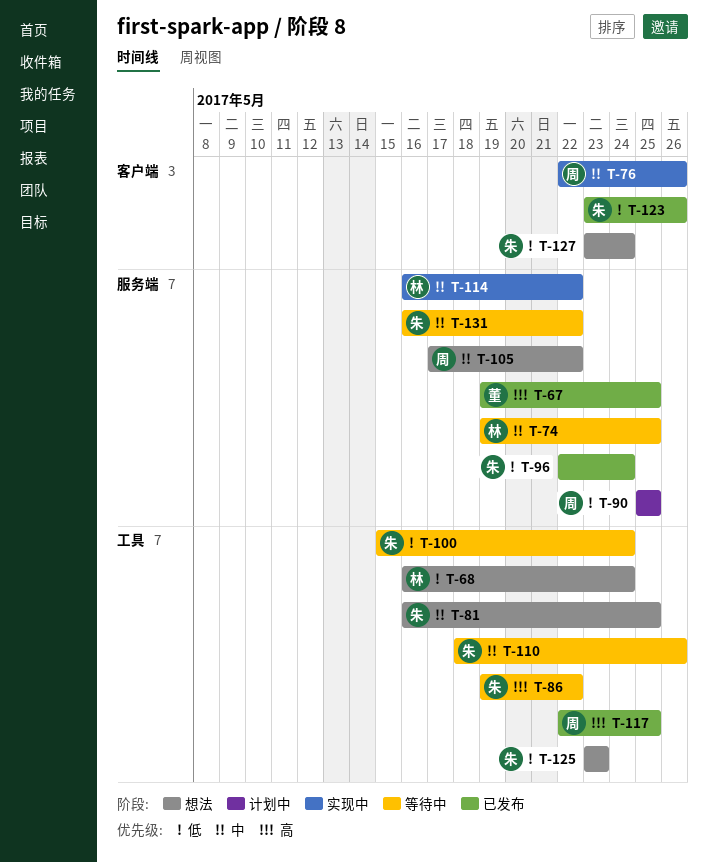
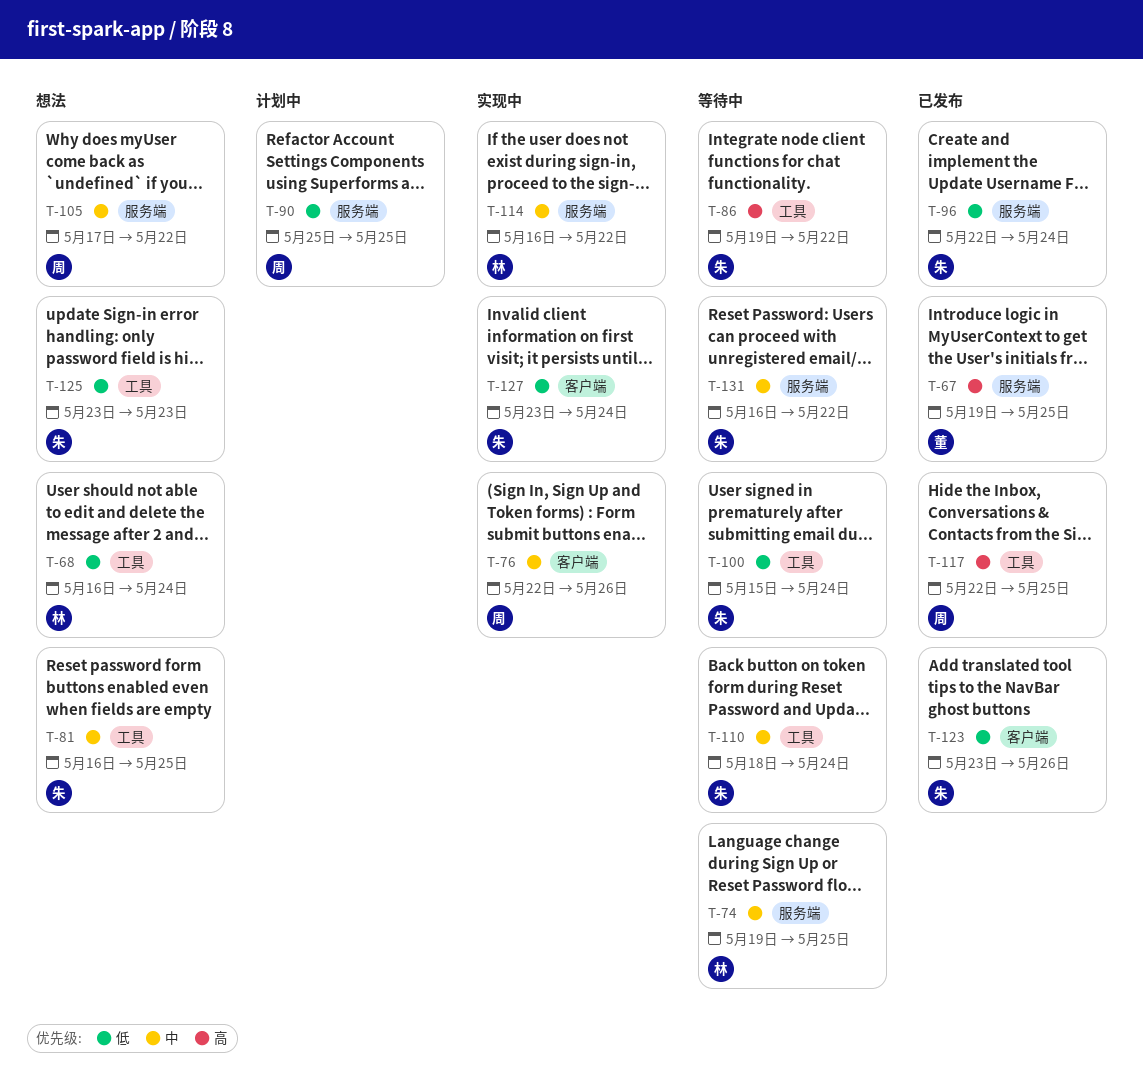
T-110, due: May 26 -> May 24
T-127, status: 想法 -> 实现中

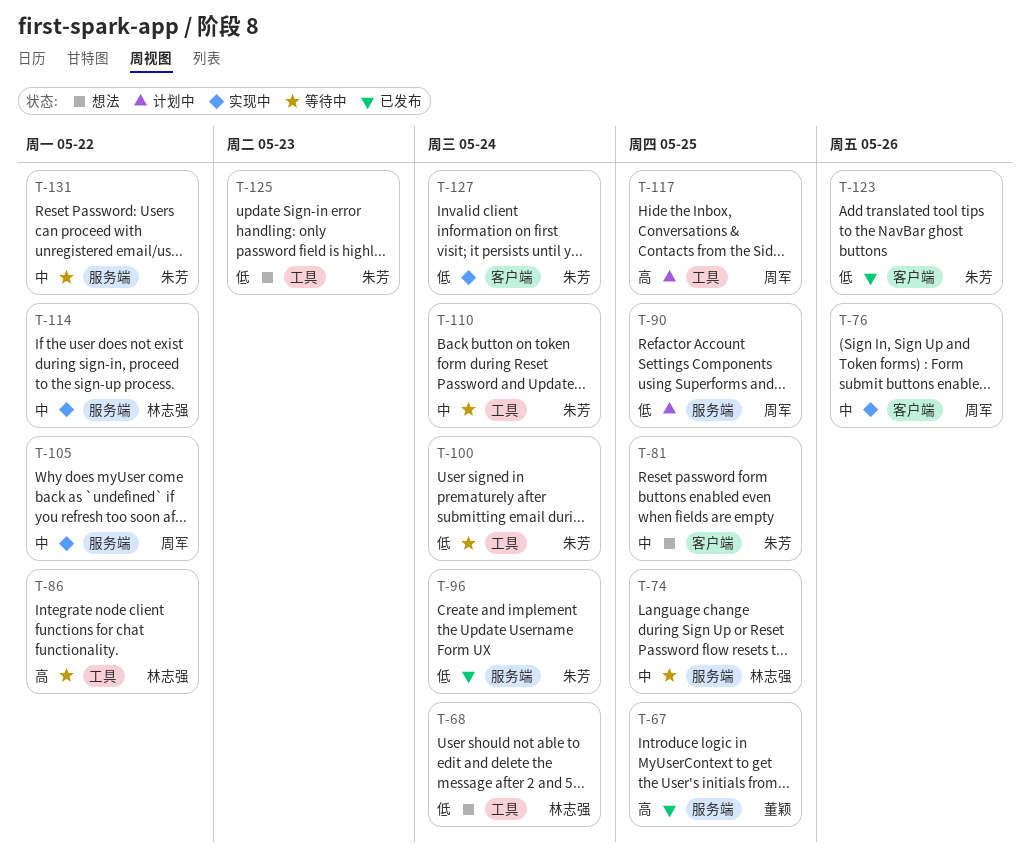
T-81, label: 工具 -> 客户端
T-86, owner: 朱芳 -> 林志强
T-105, status: 想法 -> 实现中
T-117, status: 已发布 -> 计划中

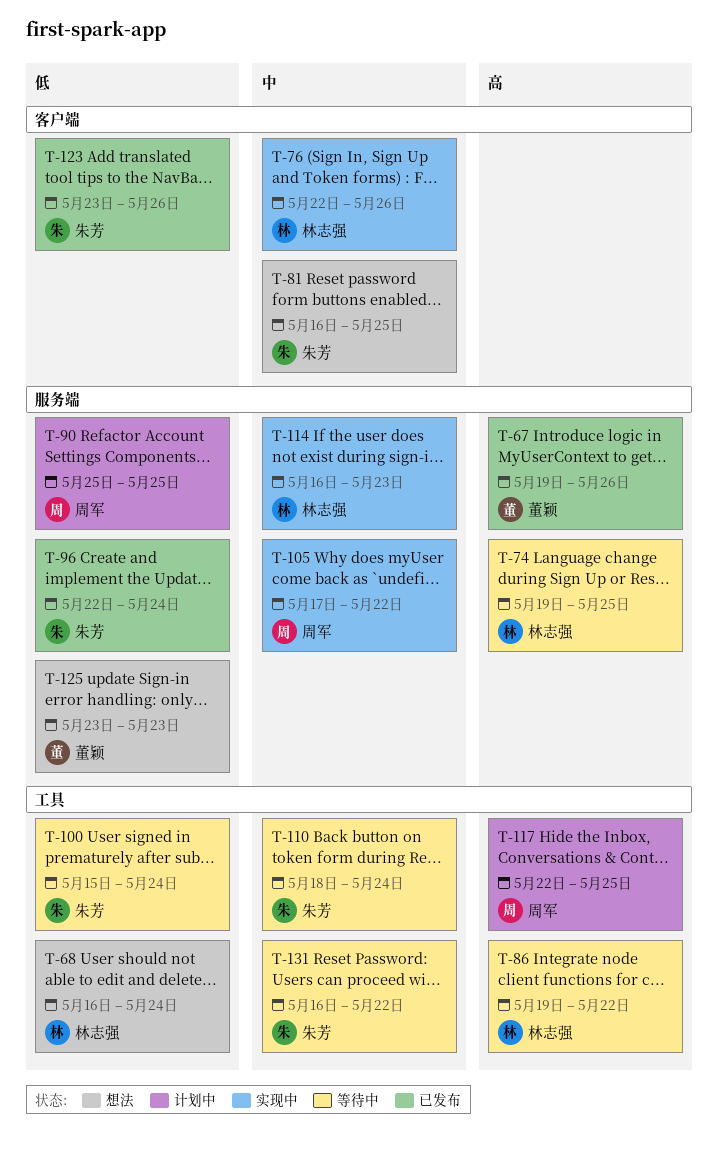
T-67, due: May 25 -> May 26
T-74, priority: 中 -> 高
T-76, owner: 周军 -> 林志强
T-114, due: May 22 -> May 23
T-125, owner: 朱芳 -> 董颖
T-125, label: 工具 -> 服务端
T-127: present -> none
T-131, label: 服务端 -> 工具

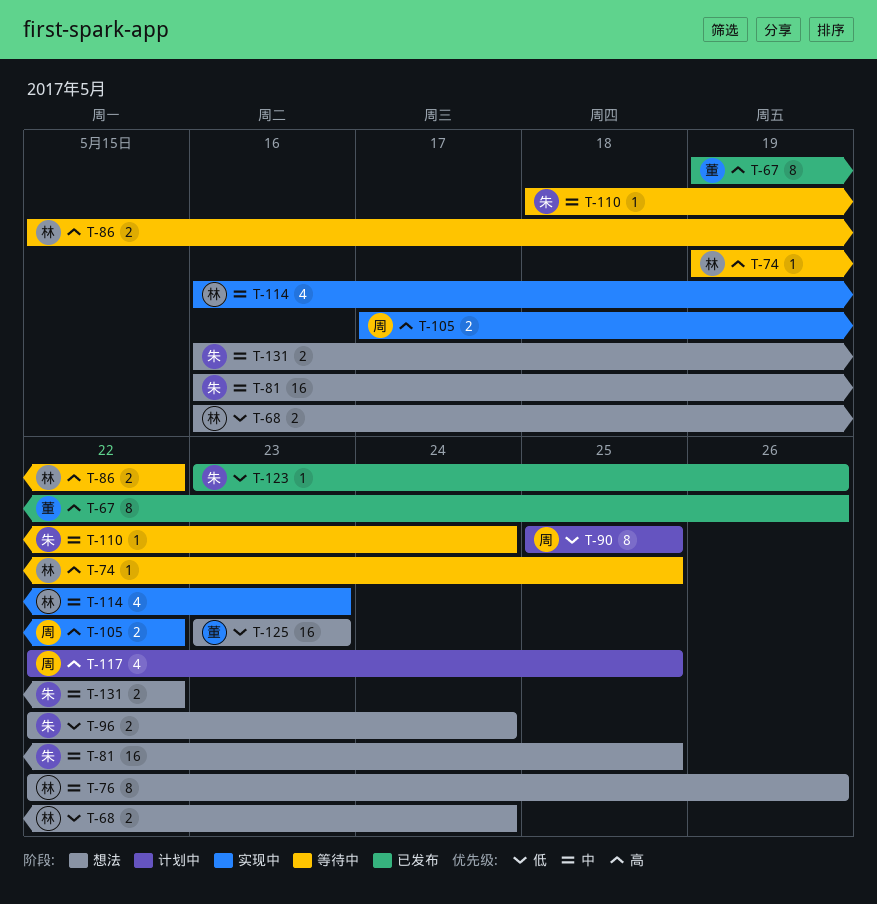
T-76, status: 实现中 -> 想法
T-86, start: May 19 -> May 15
T-96, status: 已发布 -> 想法
T-100: present -> none
T-105, priority: 中 -> 高
T-131, status: 等待中 -> 想法

